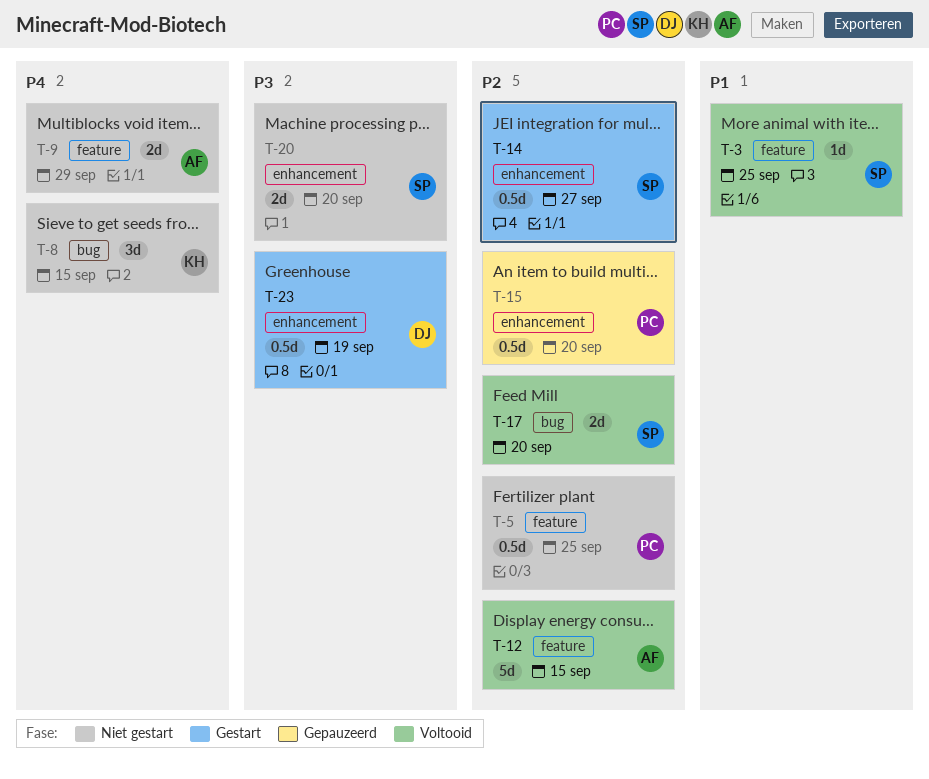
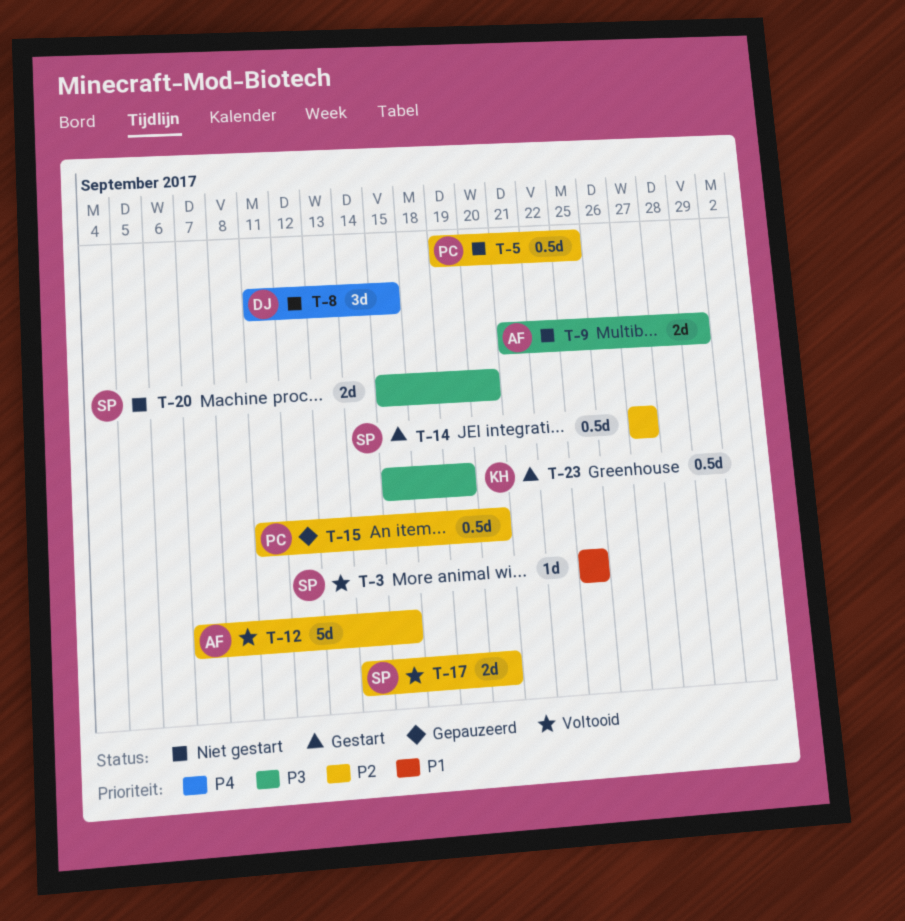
T-8, owner: KH -> DJ
T-9, priority: P4 -> P3
T-23, owner: DJ -> KH

